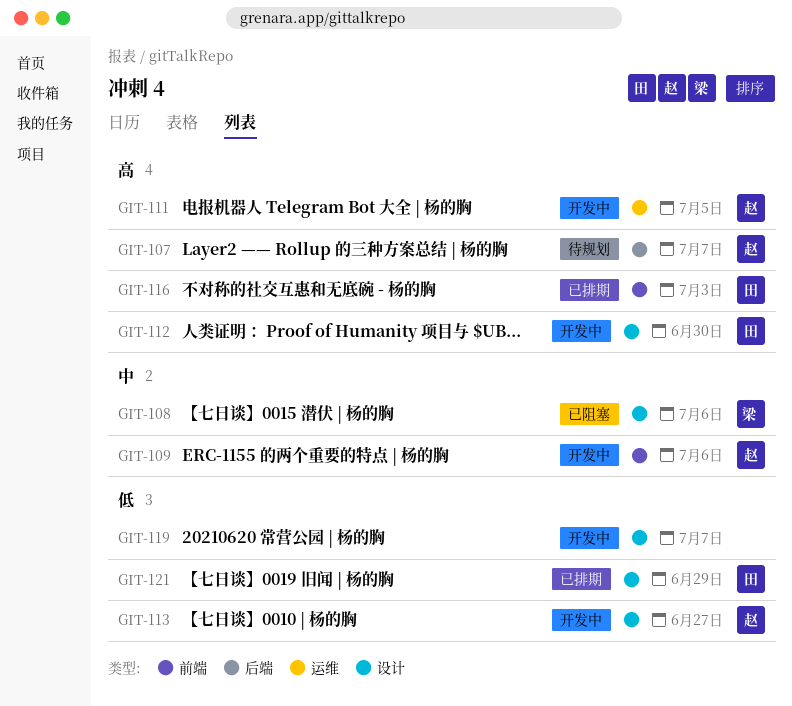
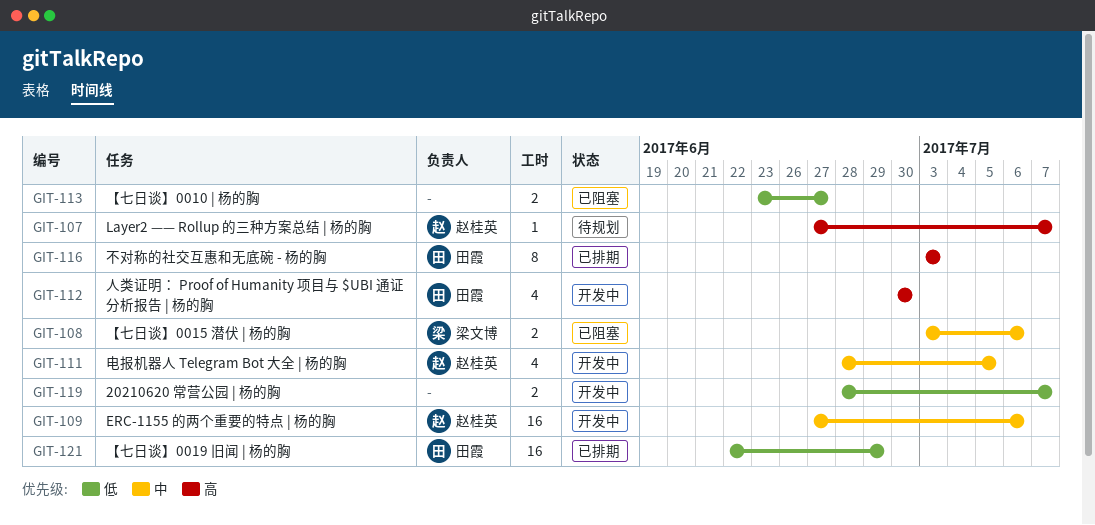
GIT-111, priority: 高 -> 中
GIT-113, status: 开发中 -> 已阻塞
GIT-113, owner: 赵桂英 -> none

